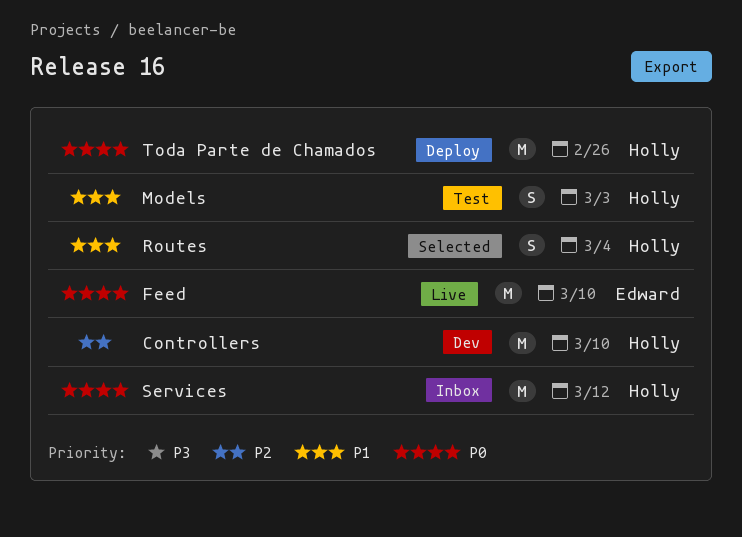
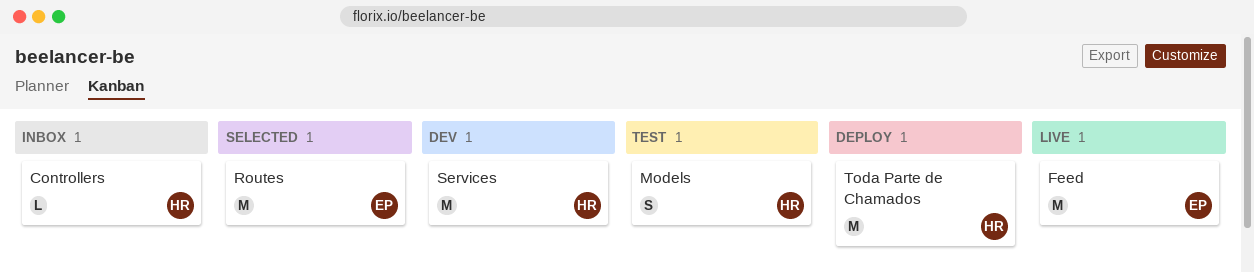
Controllers, status: Dev -> Inbox
Controllers, estimate: M -> L
Routes, owner: Holly -> Edward
Routes, estimate: S -> M
Services, status: Inbox -> Dev

